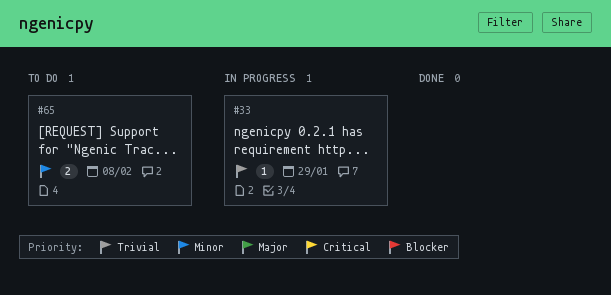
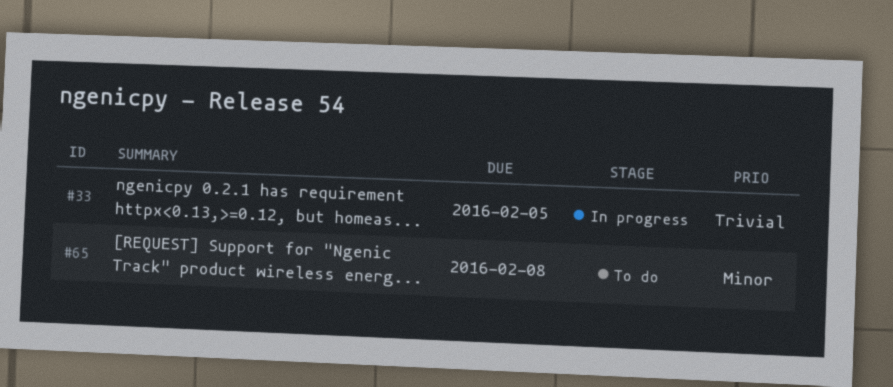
#33, due: Jan 29 -> Feb 5

